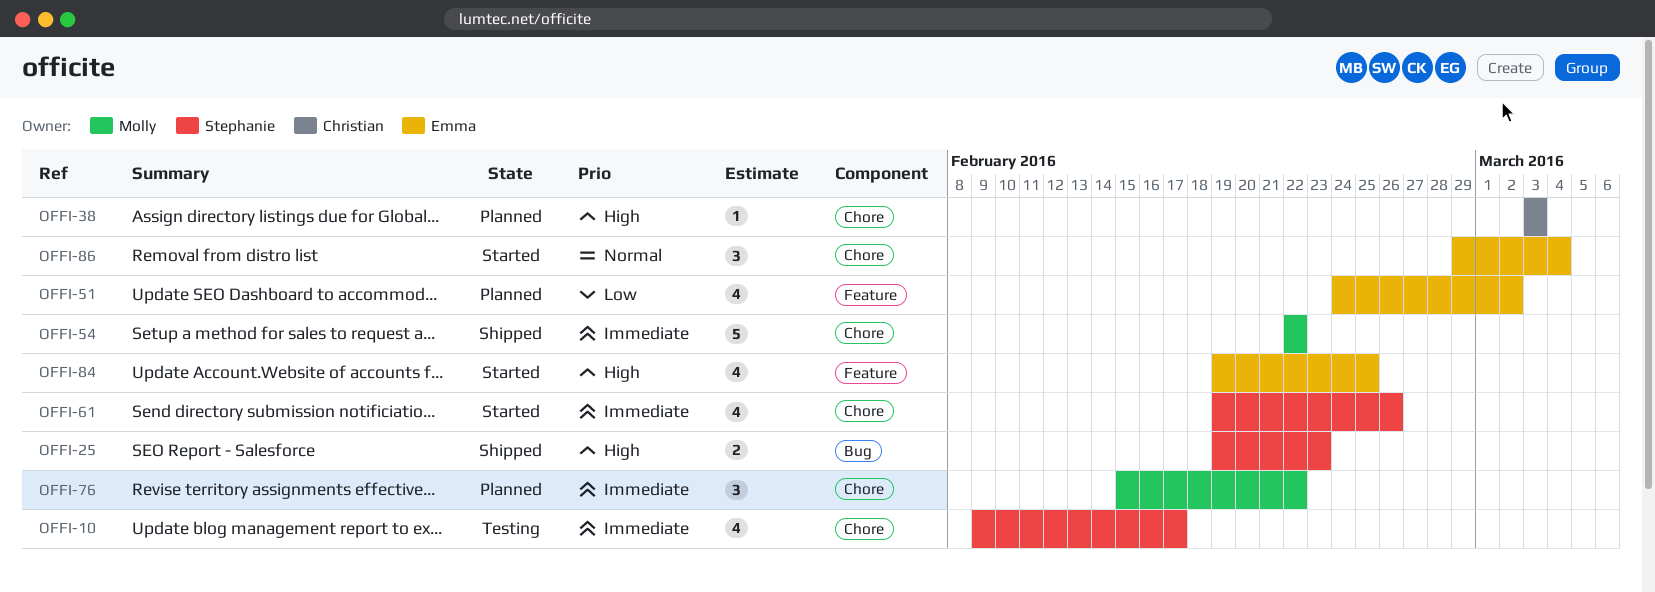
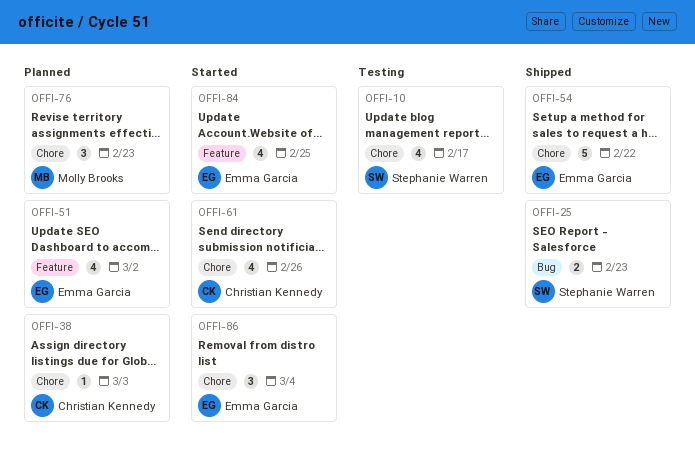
OFFI-54, owner: Molly Brooks -> Emma Garcia
OFFI-61, owner: Stephanie Warren -> Christian Kennedy
OFFI-76, due: Feb 22 -> Feb 23

